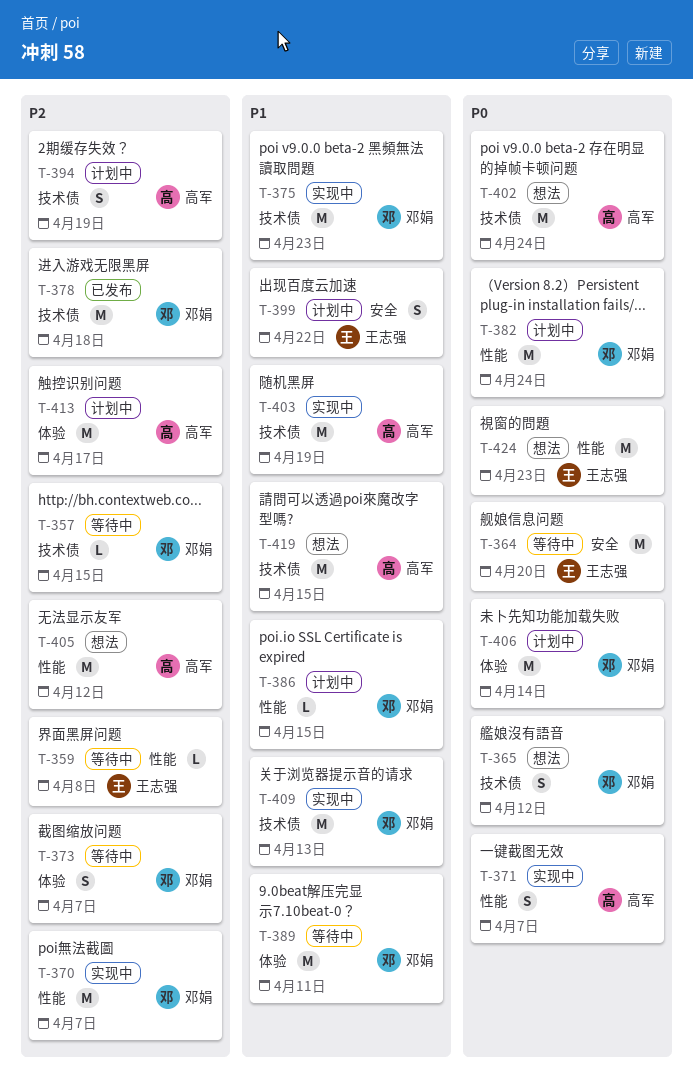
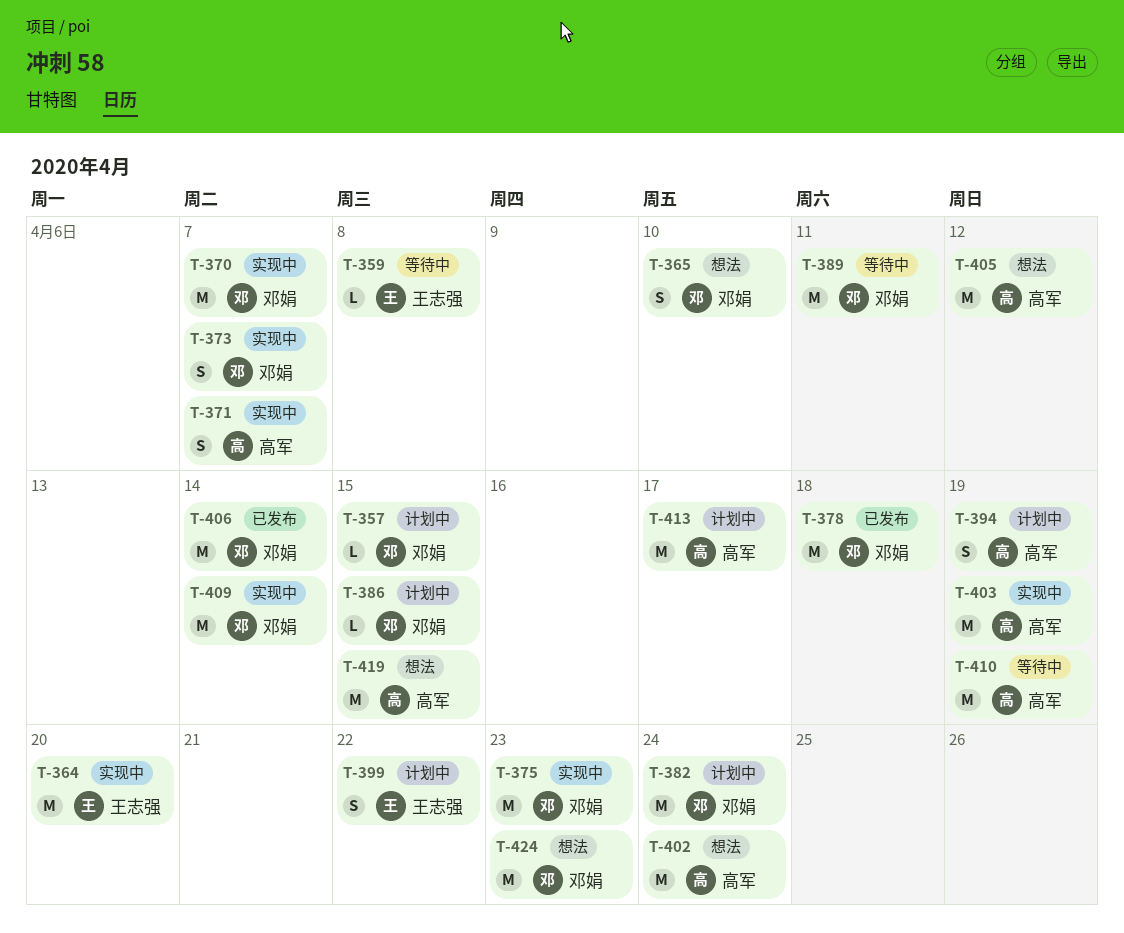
T-357, status: 等待中 -> 计划中
T-364, status: 等待中 -> 实现中
T-365, due: Apr 12 -> Apr 10
T-373, status: 等待中 -> 实现中
T-406, status: 计划中 -> 已发布
T-409, due: Apr 13 -> Apr 14
T-410: none -> present
T-424, owner: 王志强 -> 邓娟

